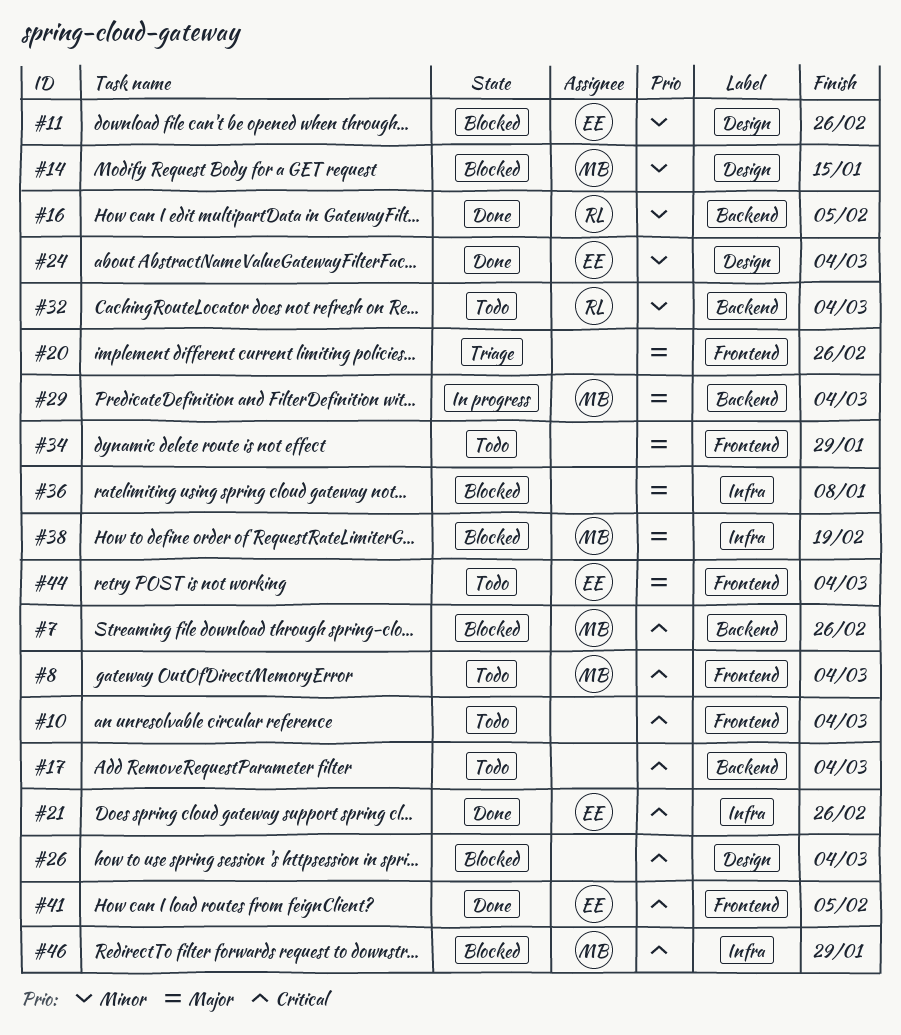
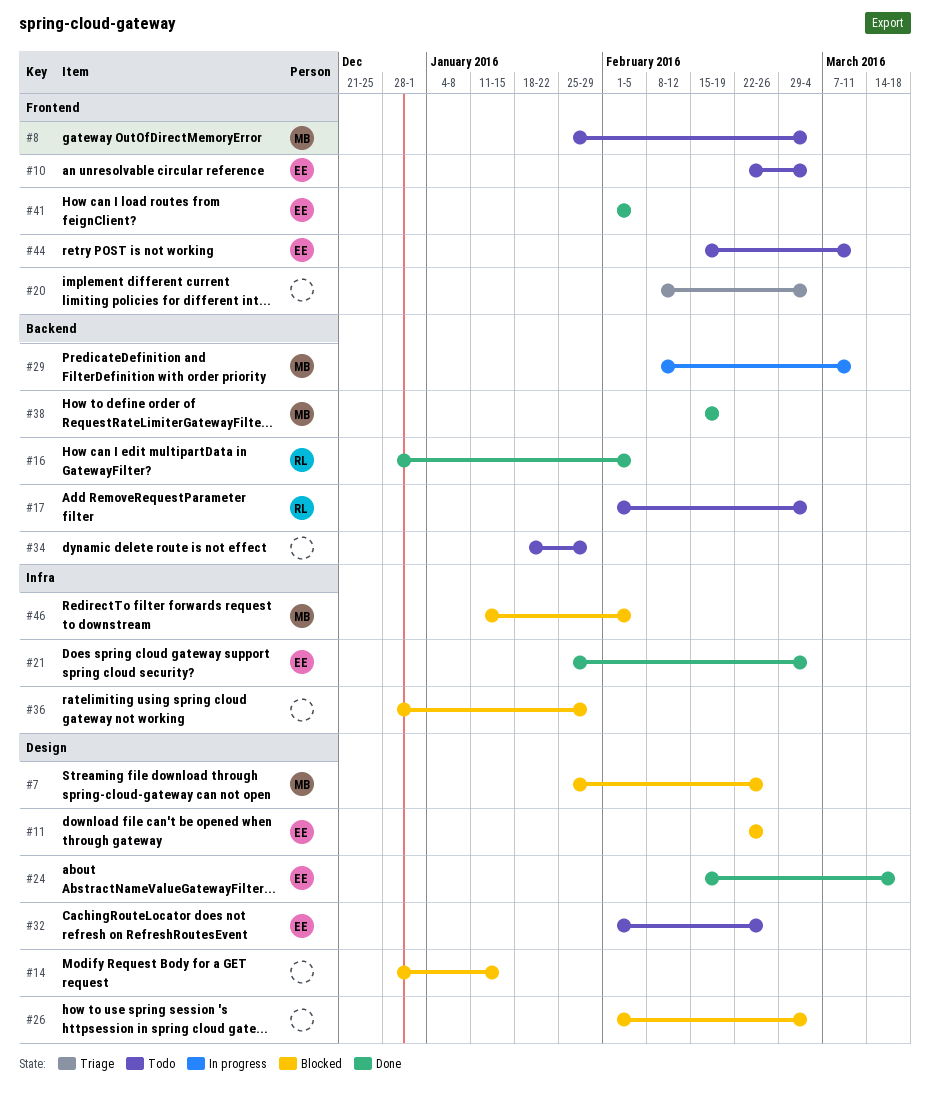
#7, label: Backend -> Design
#10, owner: none -> EE
#14, owner: MB -> none
#17, owner: none -> RL
#20, due: Feb 26 -> Mar 4
#21, due: Feb 26 -> Mar 4
#24, due: Mar 4 -> Mar 18
#29, due: Mar 4 -> Mar 11
#32, owner: RL -> EE
#32, label: Backend -> Design
#32, due: Mar 4 -> Feb 26
#34, label: Frontend -> Backend
#36, due: Jan 8 -> Jan 29
#38, status: Blocked -> Done
#38, label: Infra -> Backend
#44, due: Mar 4 -> Mar 11
#46, due: Jan 29 -> Feb 5

